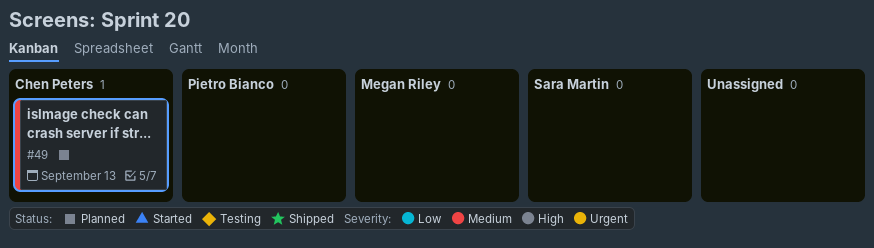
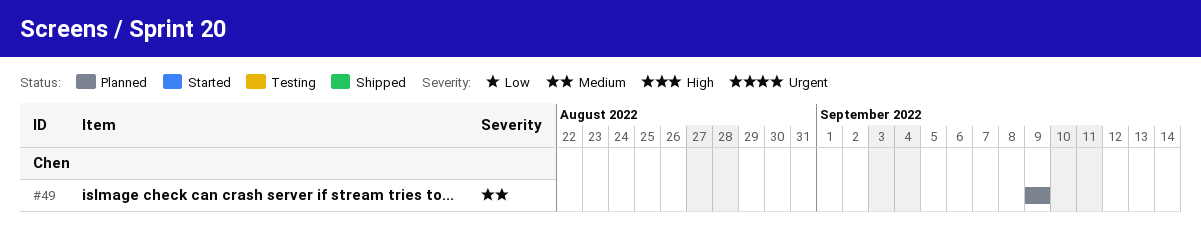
#49, due: Sep 13 -> Sep 9

